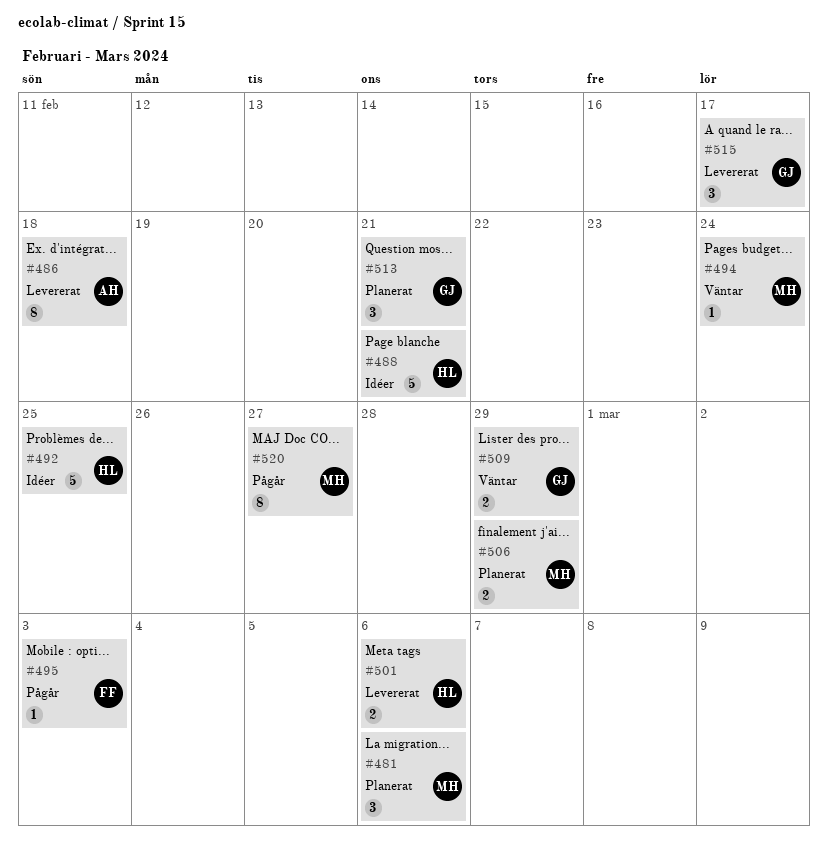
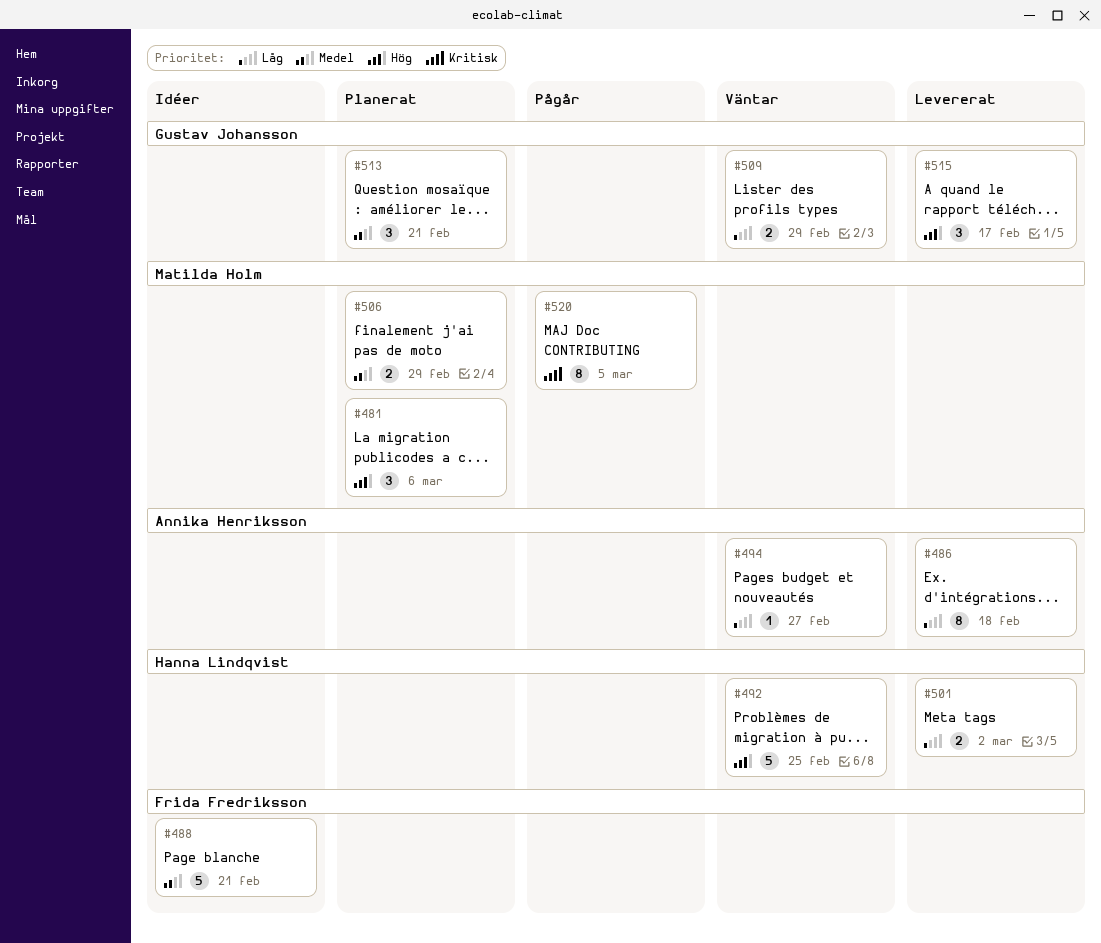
#488, owner: Hanna Lindqvist -> Frida Fredriksson
#492, status: Idéer -> Väntar
#494, owner: Matilda Holm -> Annika Henriksson
#494, due: Feb 24 -> Feb 27
#495: present -> none
#501, due: Mar 6 -> Mar 2
#520, due: Feb 27 -> Mar 5

